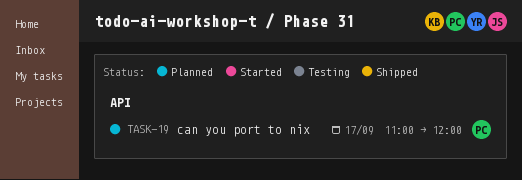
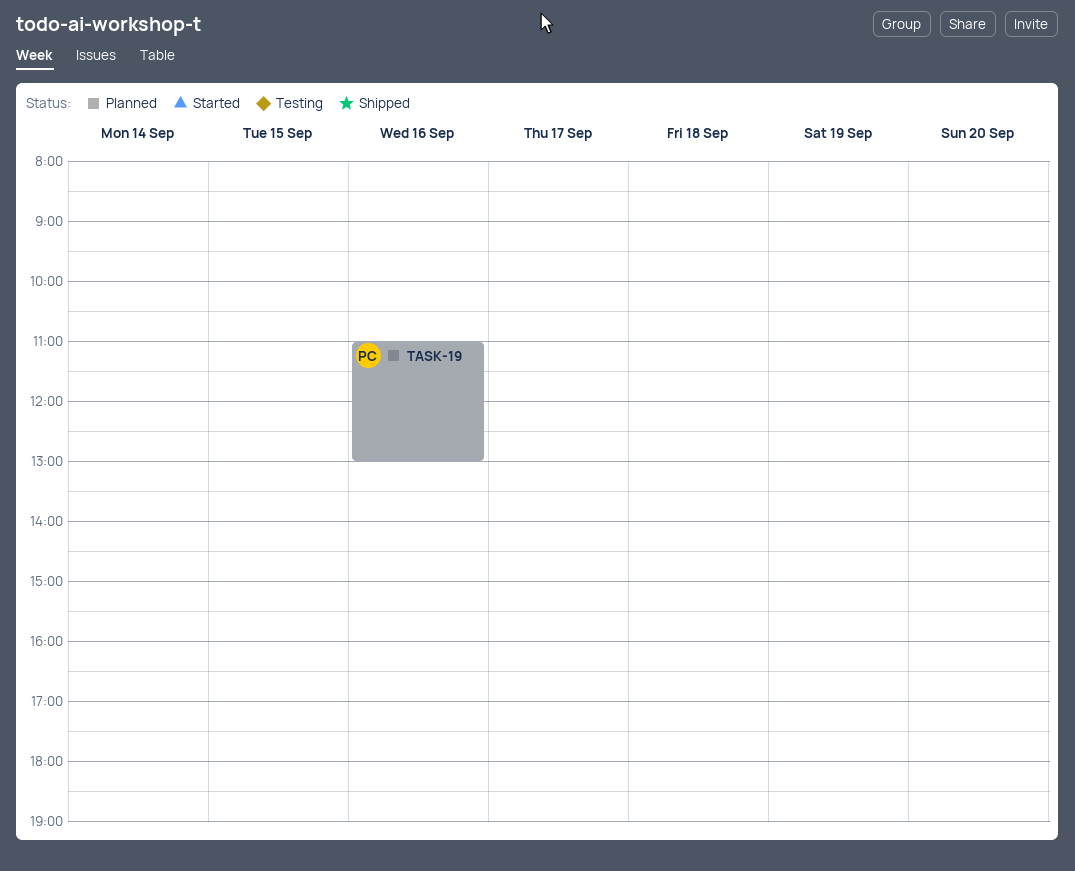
TASK-19, day: Sep 17 -> Sep 16
TASK-19, ends: 12:00 -> 13:00

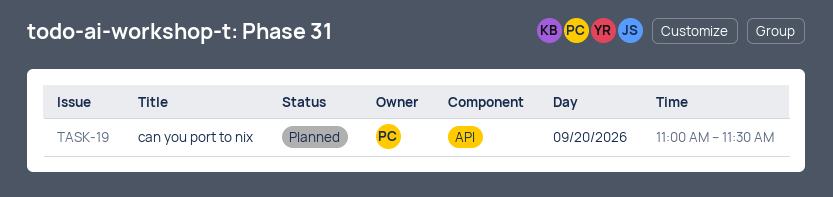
TASK-19, day: Sep 16 -> Sep 20
TASK-19, ends: 13:00 -> 11:30

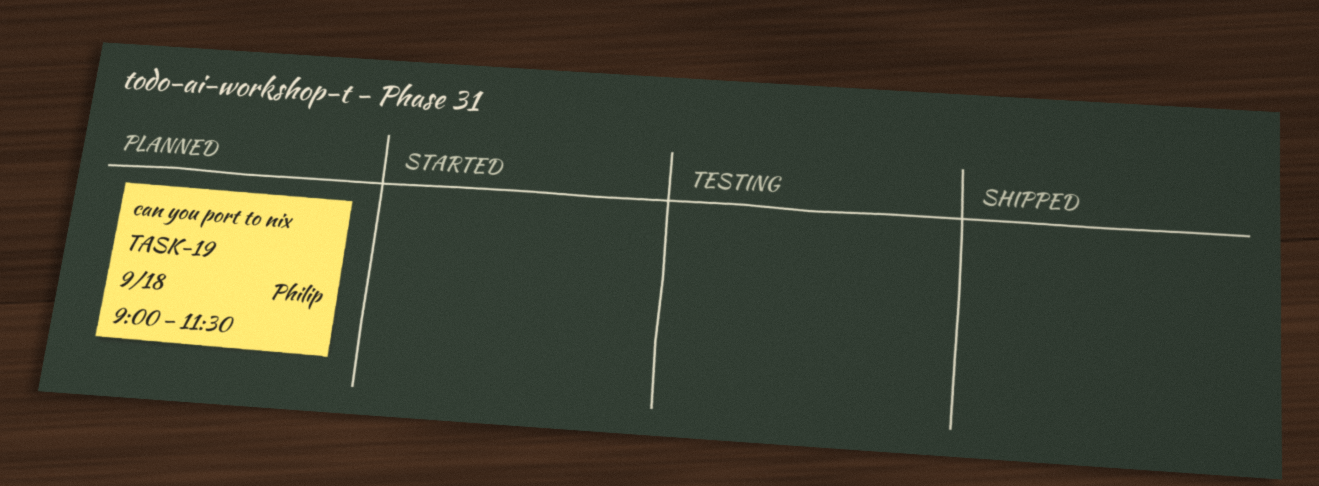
TASK-19, day: Sep 20 -> Sep 18
TASK-19, begins: 11:00 -> 09:00

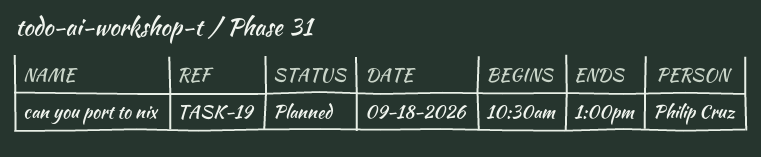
TASK-19, begins: 09:00 -> 10:30
TASK-19, ends: 11:30 -> 13:00

